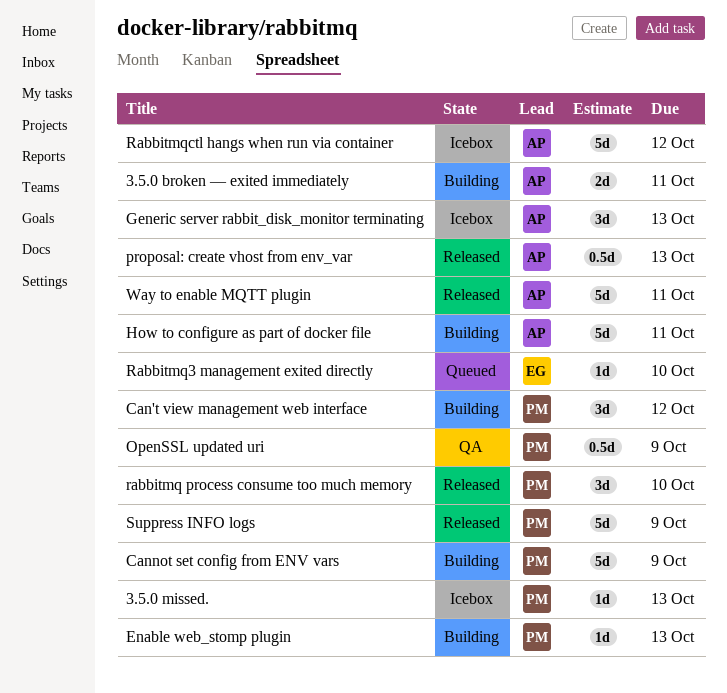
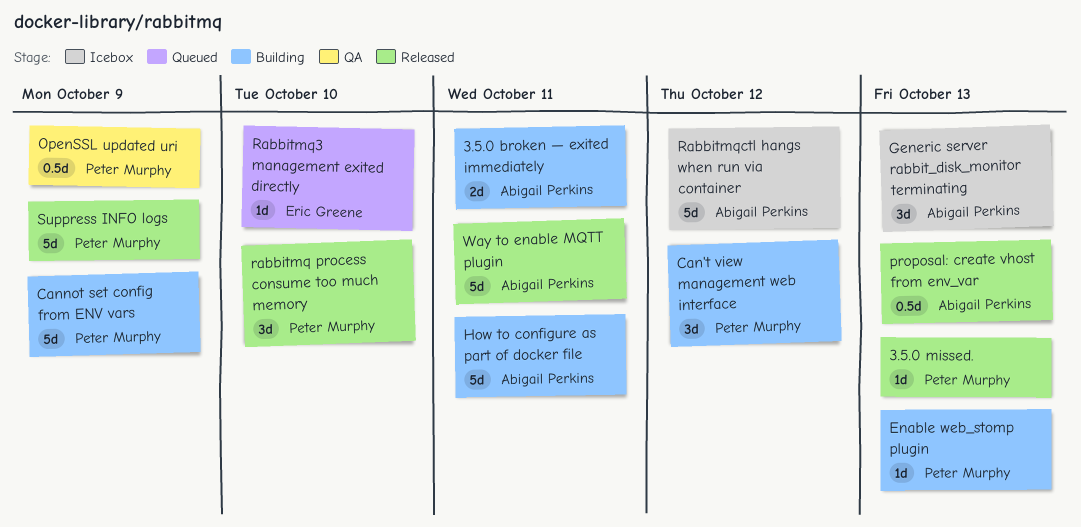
3.5.0 missed., status: Icebox -> Released

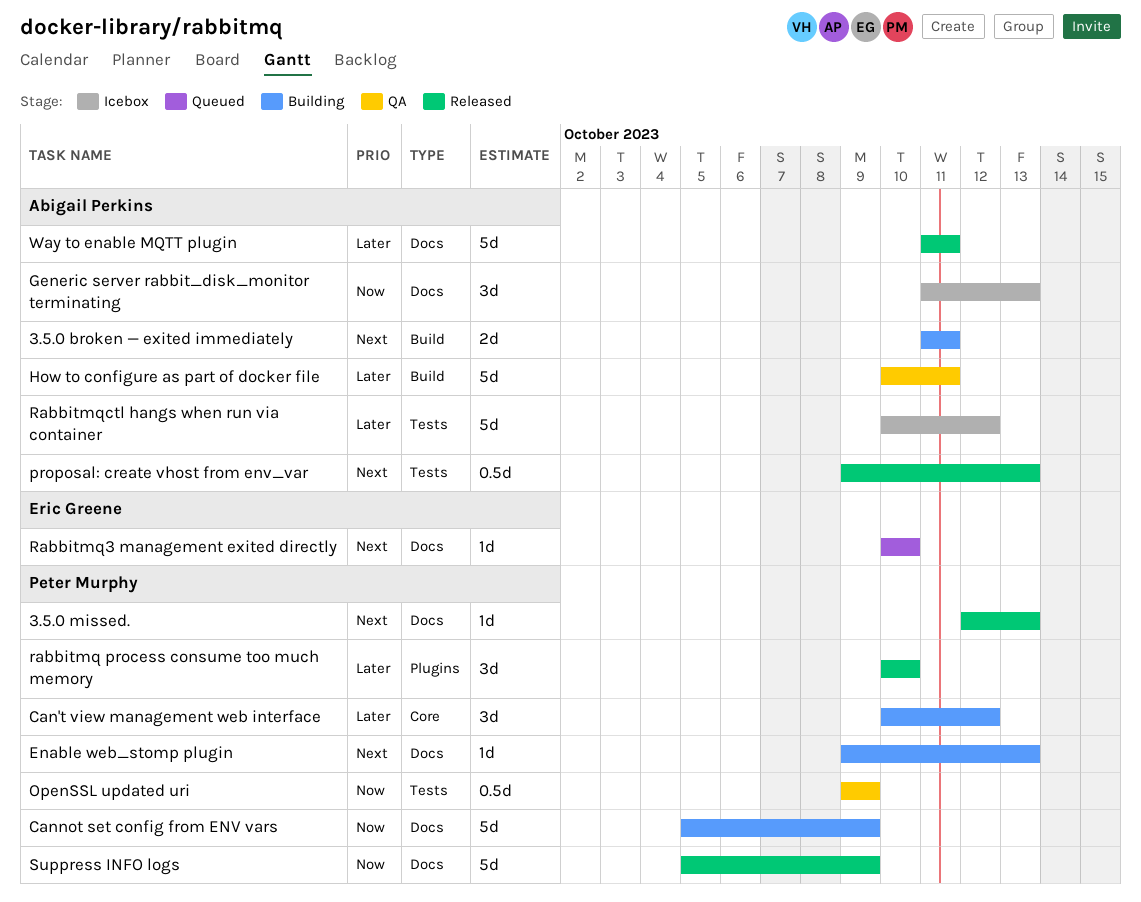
How to configure as part of docker file, status: Building -> QA

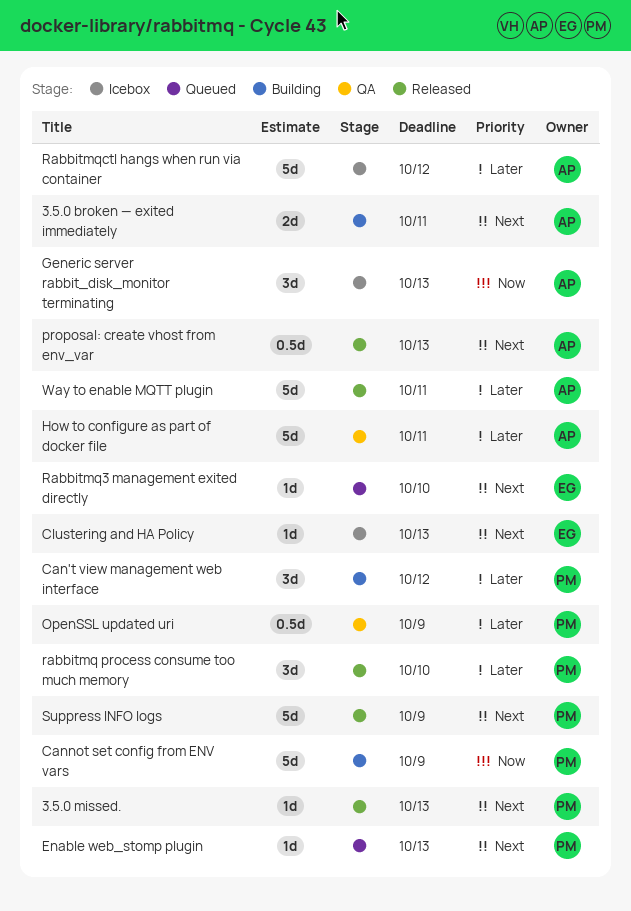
Clustering and HA Policy: none -> present
Enable web_stomp plugin, status: Building -> Queued
OpenSSL updated uri, priority: Now -> Later
Suppress INFO logs, priority: Now -> Next

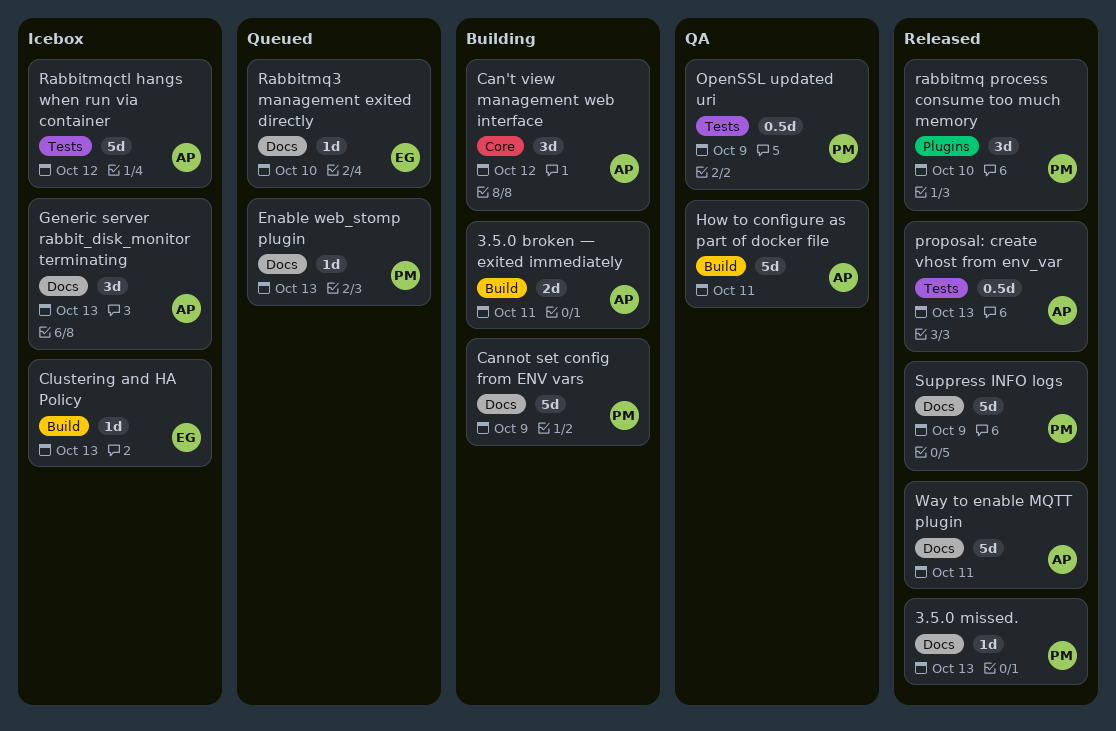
Can't view management web interface, owner: PM -> AP

